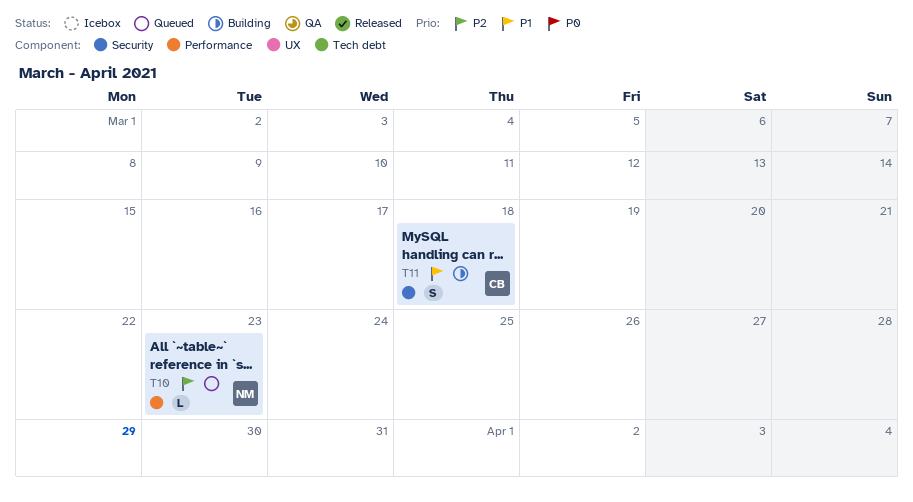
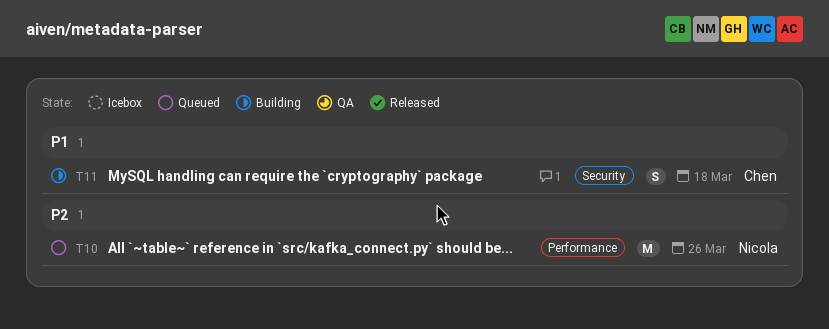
T10, estimate: L -> M
T10, due: Mar 23 -> Mar 26

